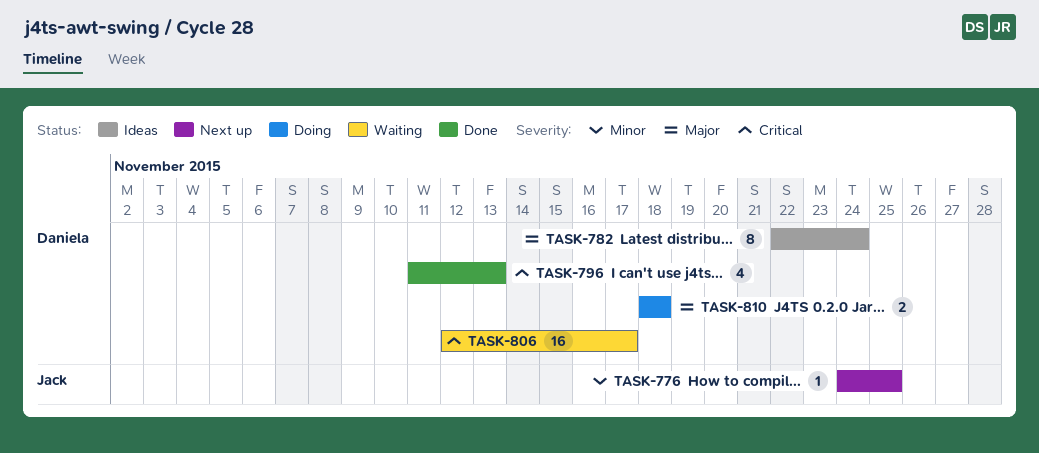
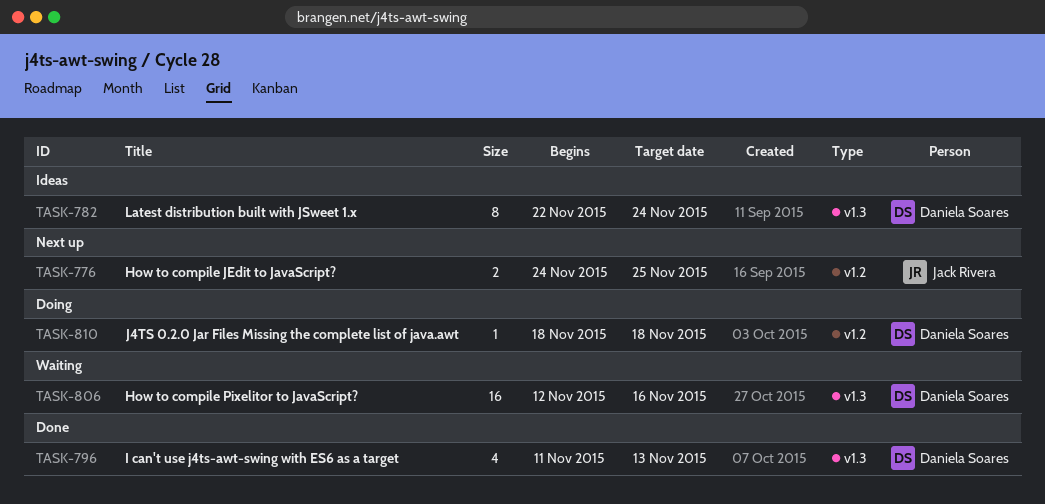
TASK-776, estimate: 1 -> 2
TASK-806, due: Nov 17 -> Nov 16
TASK-810, estimate: 2 -> 1

